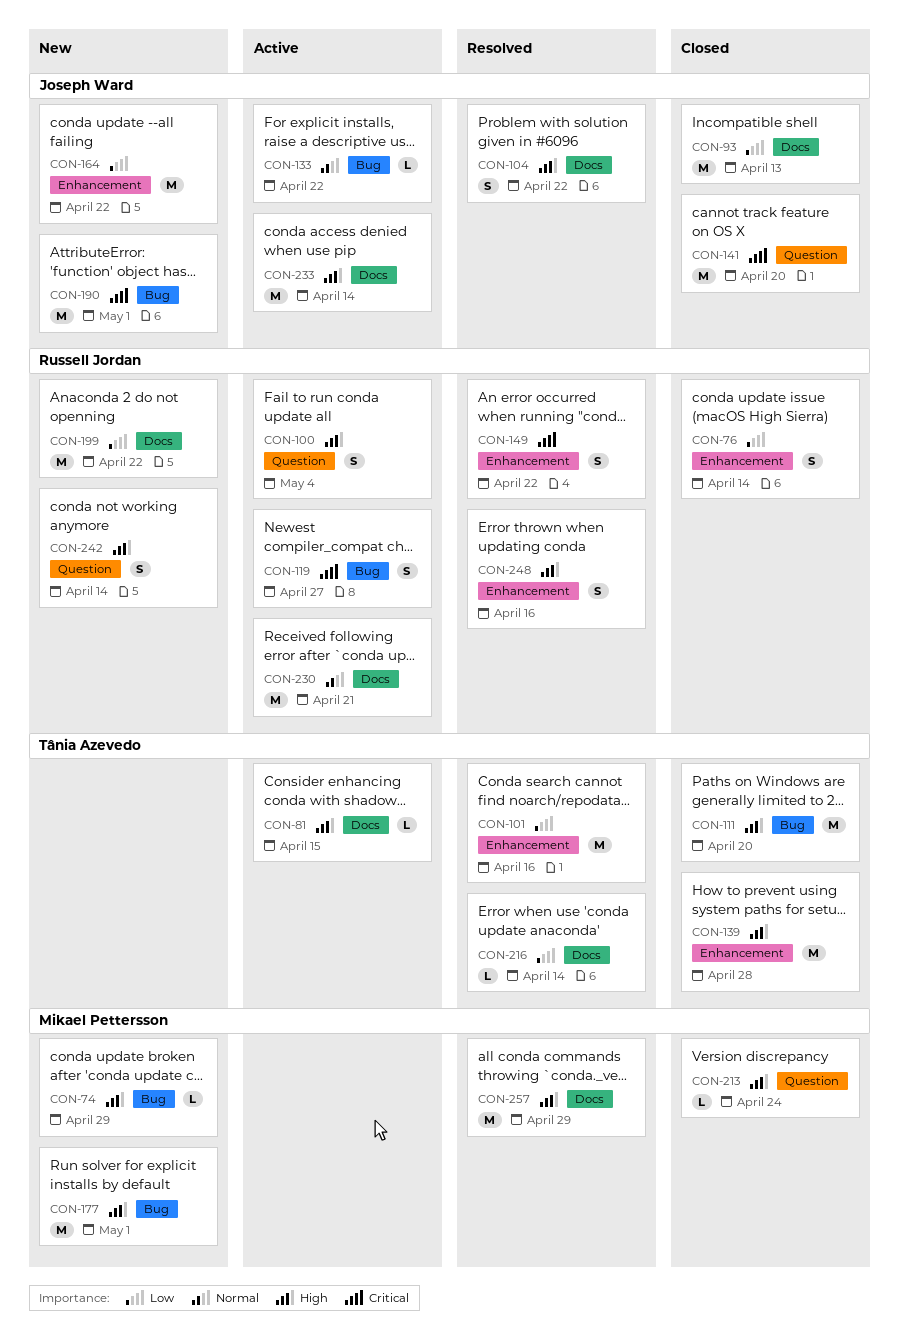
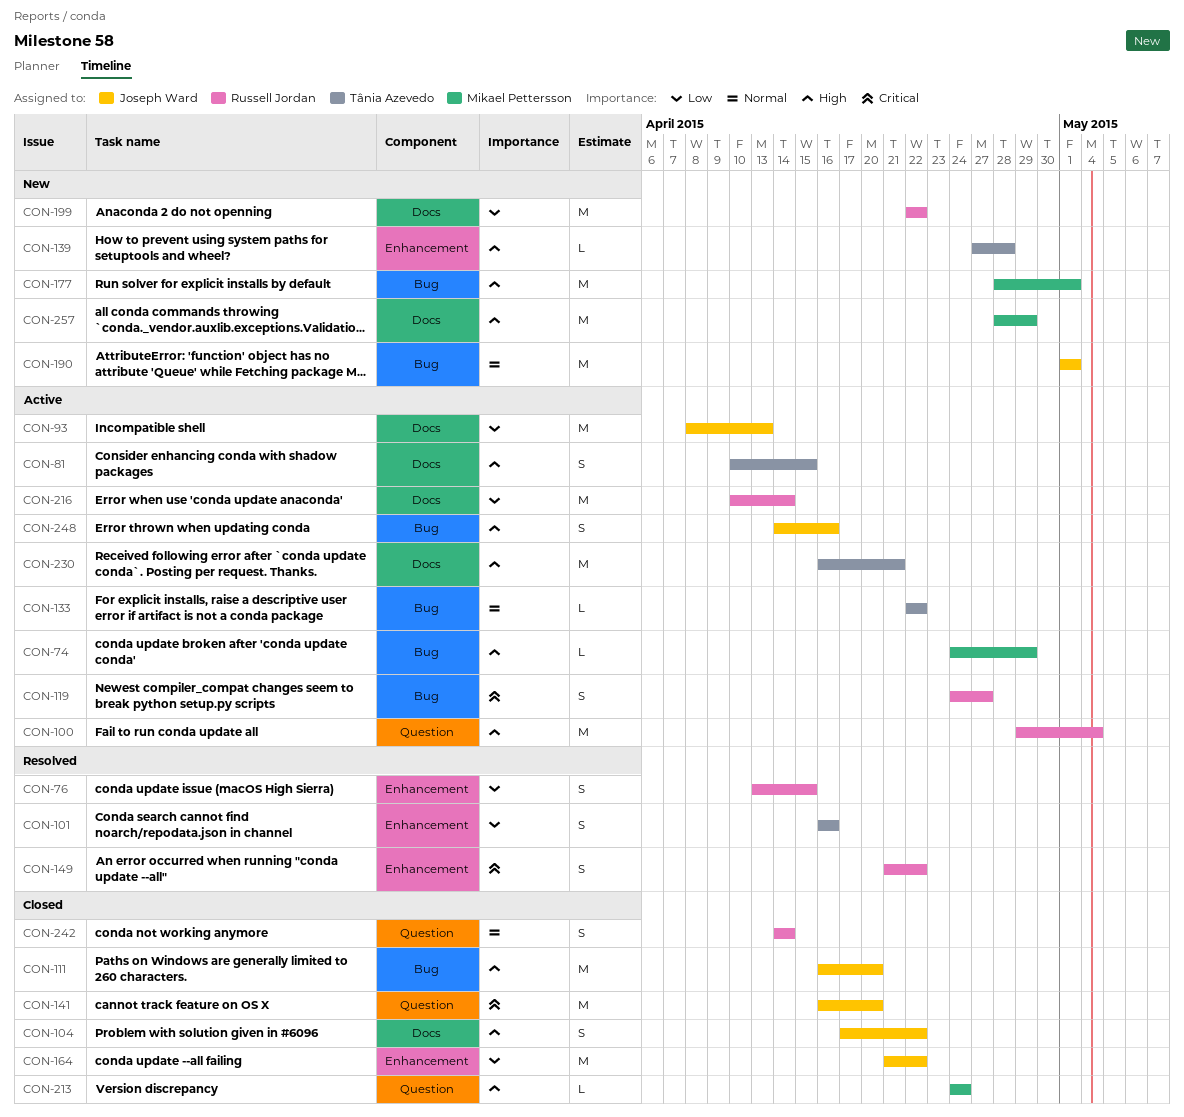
CON-74, status: New -> Active
CON-76, status: Closed -> Resolved
CON-76, due: Apr 14 -> Apr 15
CON-81, estimate: L -> S
CON-93, status: Closed -> Active
CON-100, estimate: S -> M
CON-101, estimate: M -> S
CON-104, status: Resolved -> Closed
CON-111, owner: Tânia Azevedo -> Joseph Ward
CON-133, owner: Joseph Ward -> Tânia Azevedo
CON-139, status: Closed -> New
CON-139, estimate: M -> L
CON-164, status: New -> Closed
CON-190, priority: Critical -> Normal
CON-216, status: Resolved -> Active
CON-216, owner: Tânia Azevedo -> Russell Jordan
CON-216, estimate: L -> M
CON-230, owner: Russell Jordan -> Tânia Azevedo
CON-230, priority: Normal -> High
CON-233: present -> none
CON-242, status: New -> Closed
CON-242, priority: High -> Normal
CON-248, status: Resolved -> Active
CON-248, owner: Russell Jordan -> Joseph Ward
CON-248, label: Enhancement -> Bug
CON-257, status: Resolved -> New

